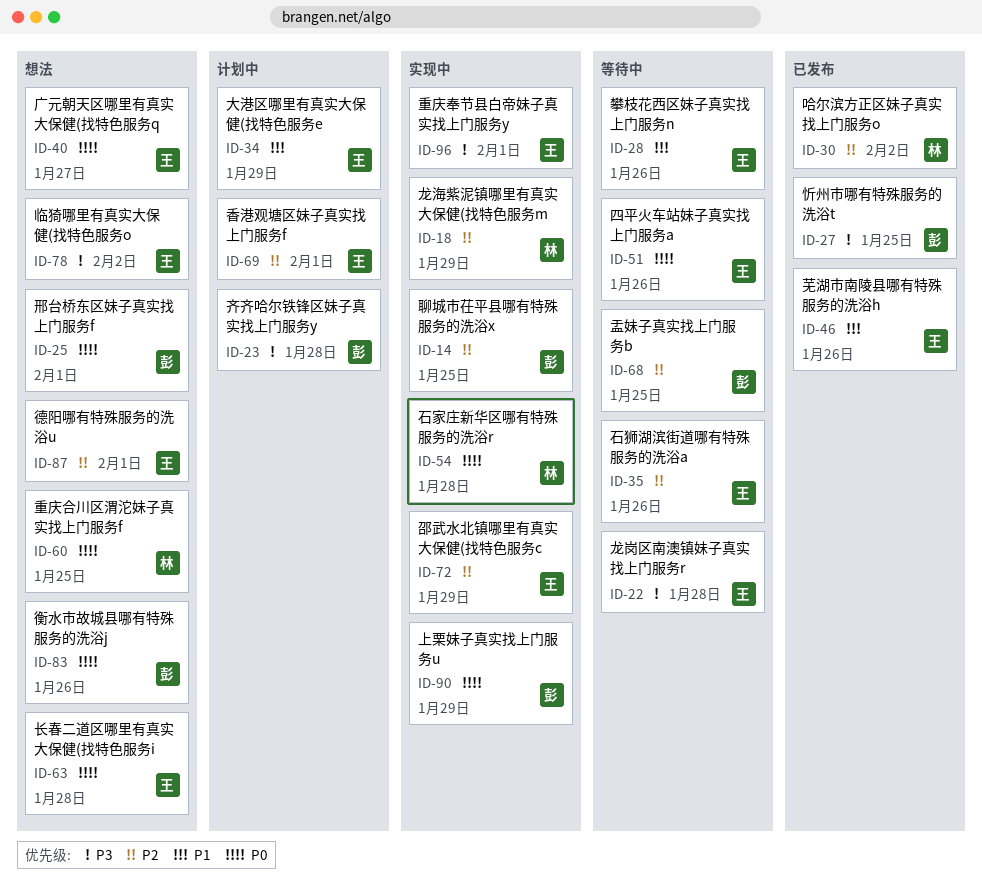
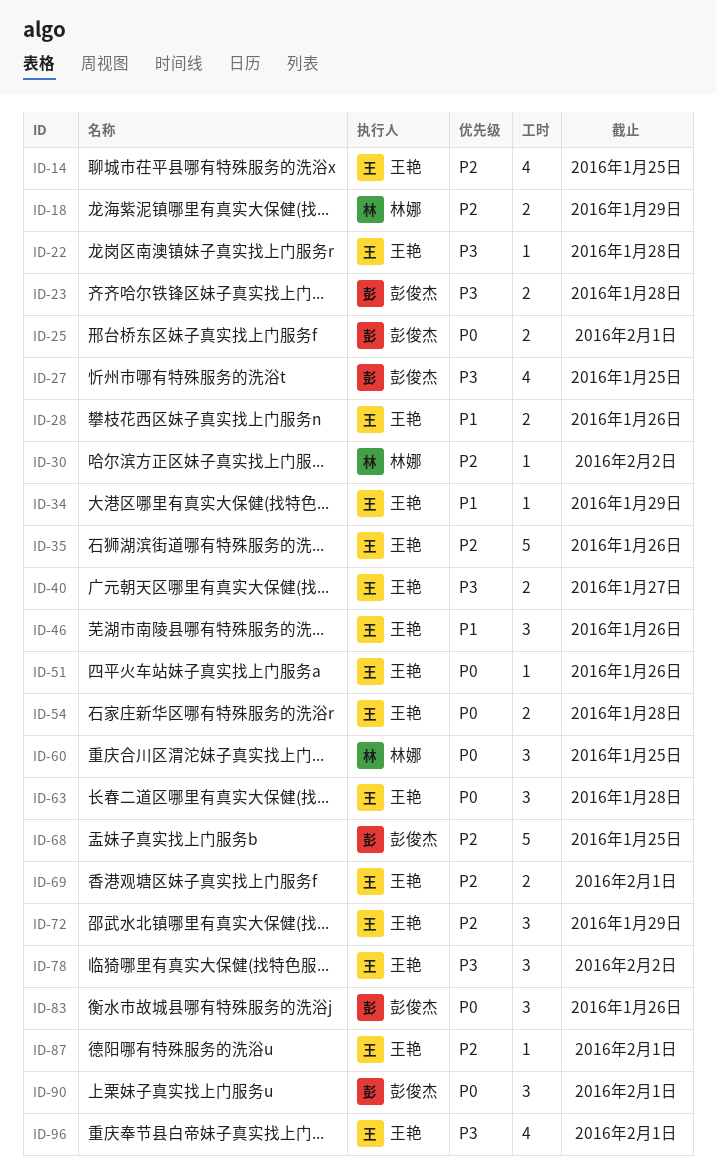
ID-14, owner: 彭俊杰 -> 王艳
ID-40, priority: P0 -> P3
ID-54, owner: 林娜 -> 王艳
ID-90, due: Jan 29 -> Feb 1

